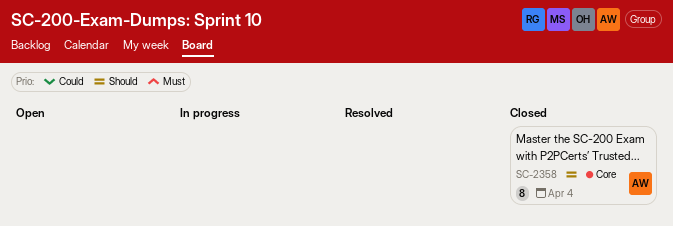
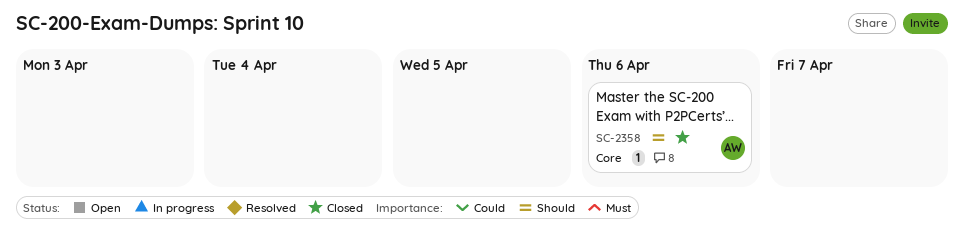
SC-2358, estimate: 8 -> 1
SC-2358, due: Apr 4 -> Apr 6

